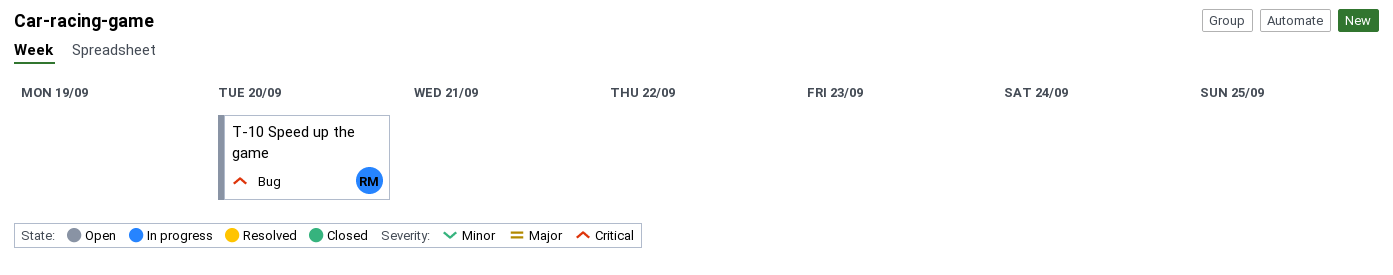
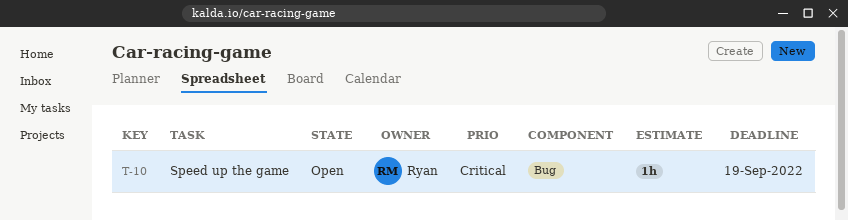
T-10, due: Sep 20 -> Sep 19

